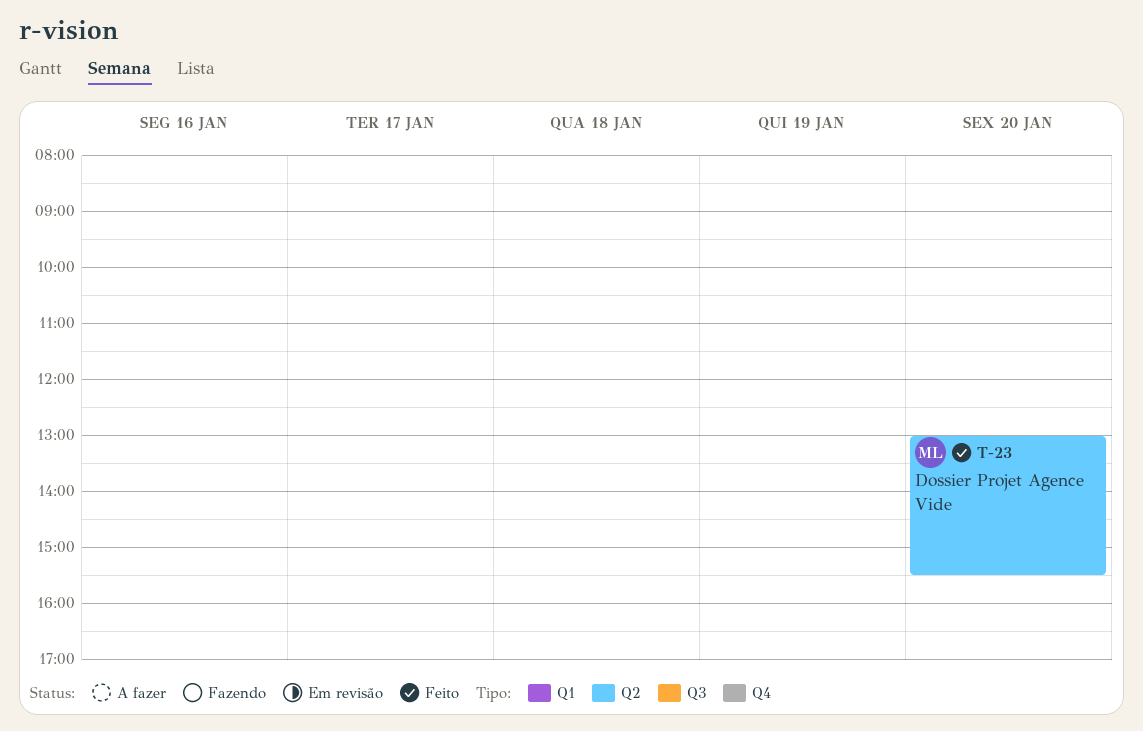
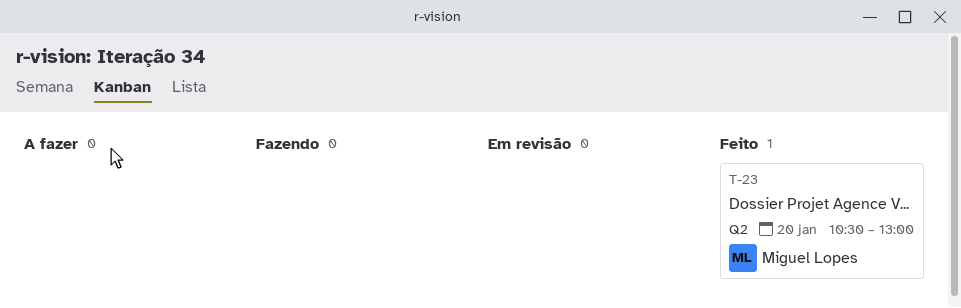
T-23, begins: 13:00 -> 10:30
T-23, ends: 15:30 -> 13:00

